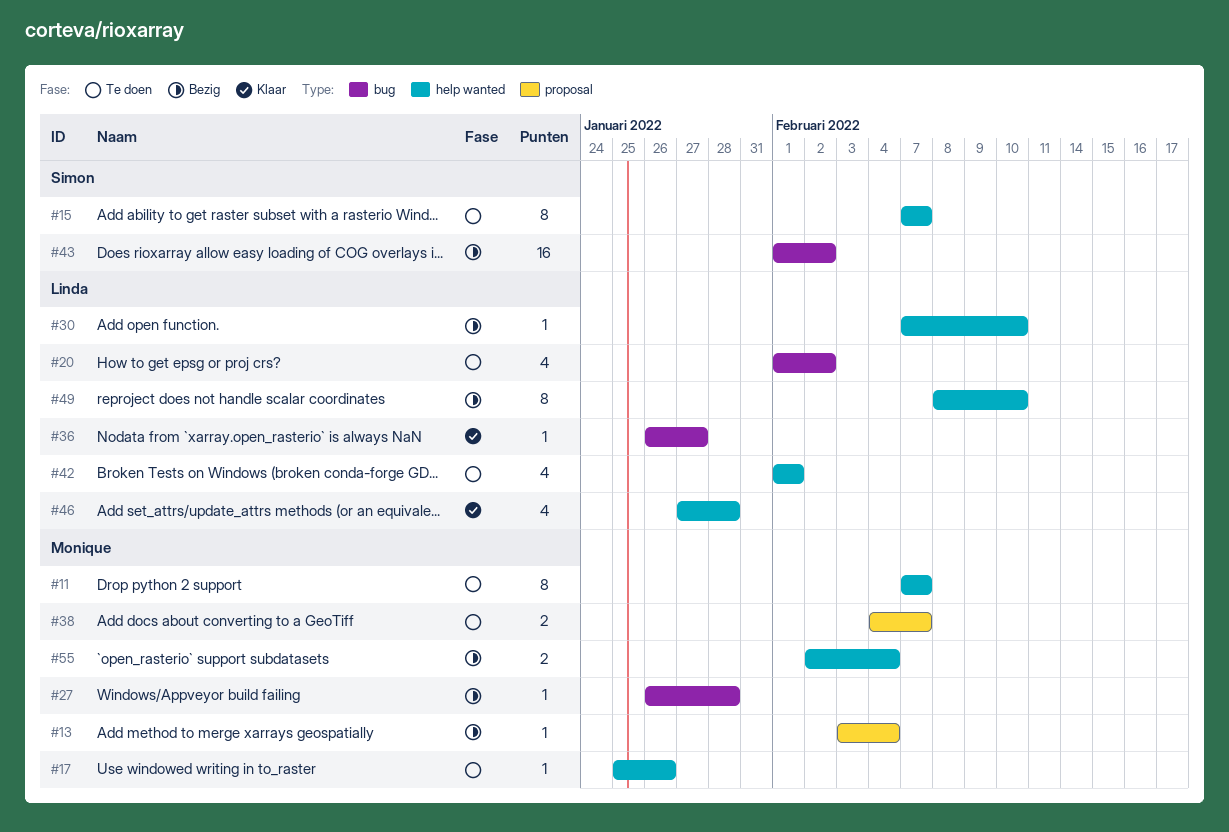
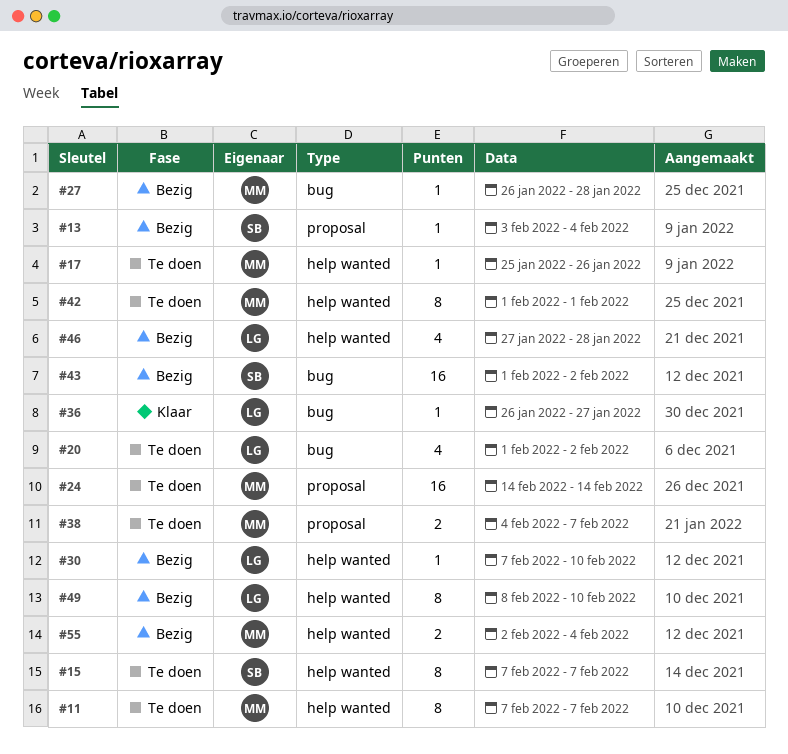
#13, owner: Monique -> Simon
#24: none -> present
#42, owner: Linda -> Monique
#42, estimate: 4 -> 8
#46, status: Klaar -> Bezig

